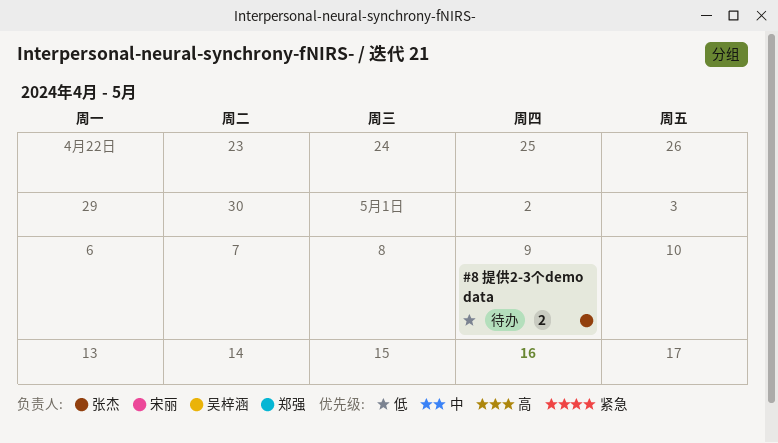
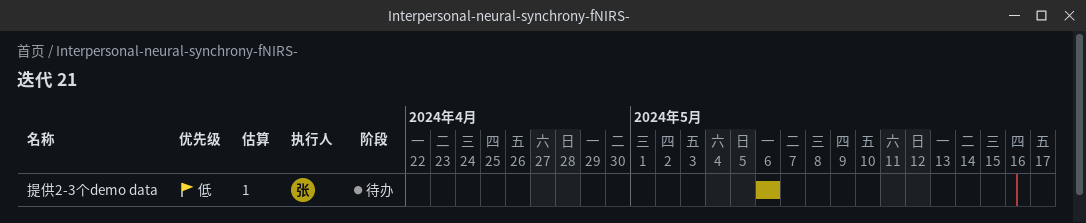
提供2-3个demo data, estimate: 2 -> 1
提供2-3个demo data, due: May 9 -> May 6

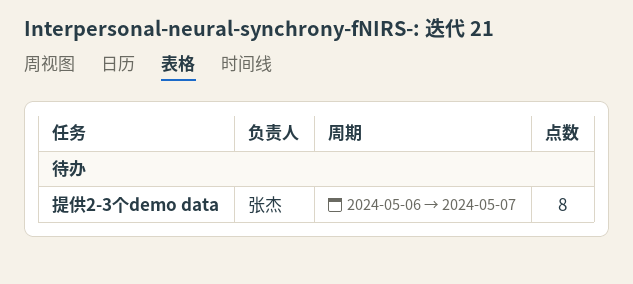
提供2-3个demo data, estimate: 1 -> 8
提供2-3个demo data, due: May 6 -> May 7

